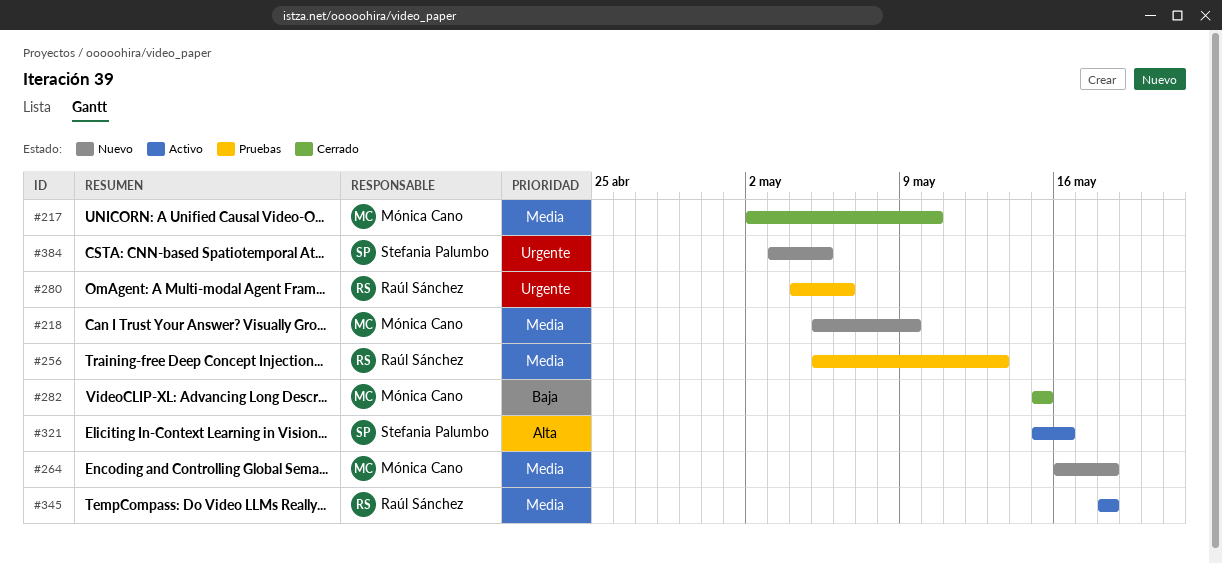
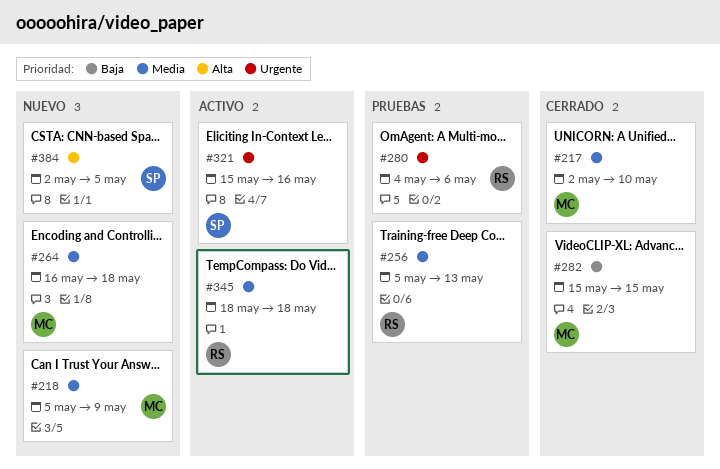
#321, priority: Alta -> Urgente
#384, priority: Urgente -> Alta
#384, start: May 3 -> May 2

